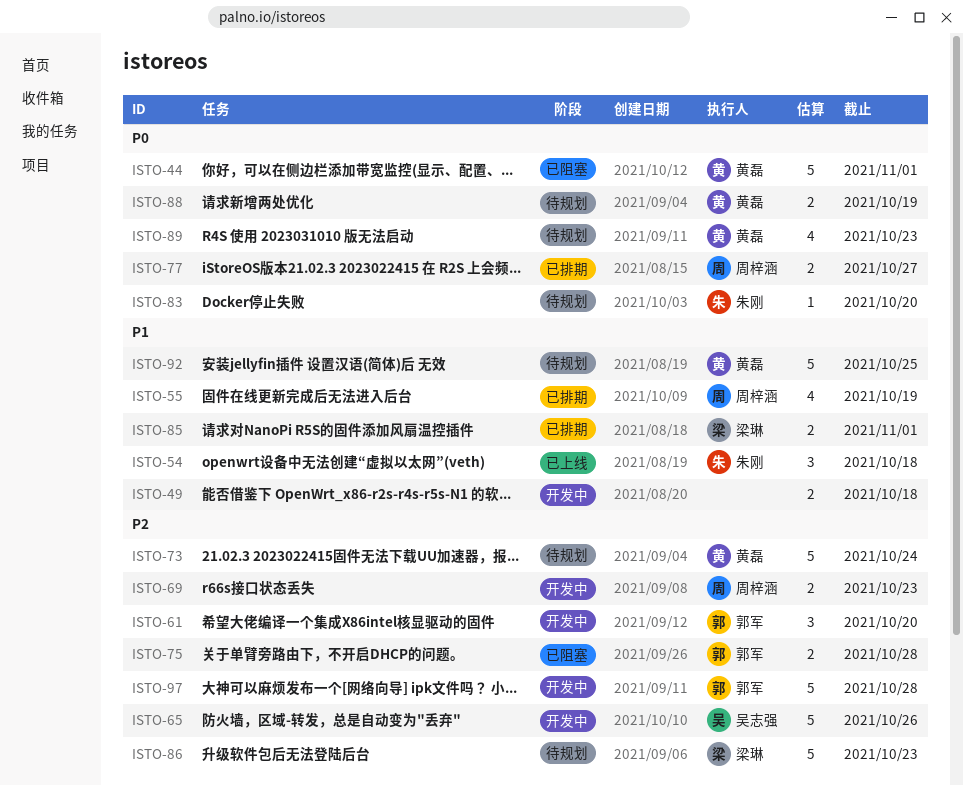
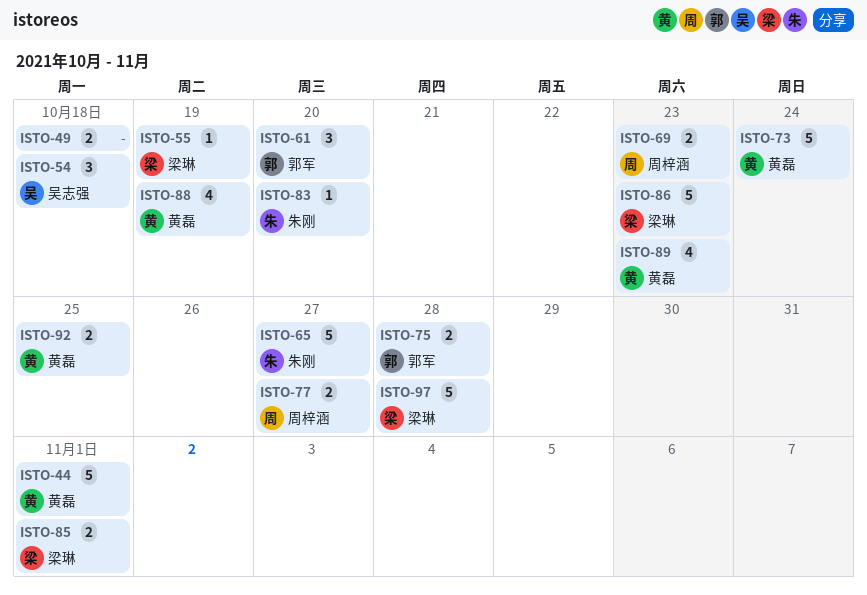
ISTO-54, owner: 朱刚 -> 吴志强
ISTO-55, owner: 周梓涵 -> 梁琳
ISTO-55, estimate: 4 -> 1
ISTO-65, owner: 吴志强 -> 朱刚
ISTO-65, due: Oct 26 -> Oct 27
ISTO-88, estimate: 2 -> 4
ISTO-92, estimate: 5 -> 2
ISTO-97, owner: 郭军 -> 梁琳

